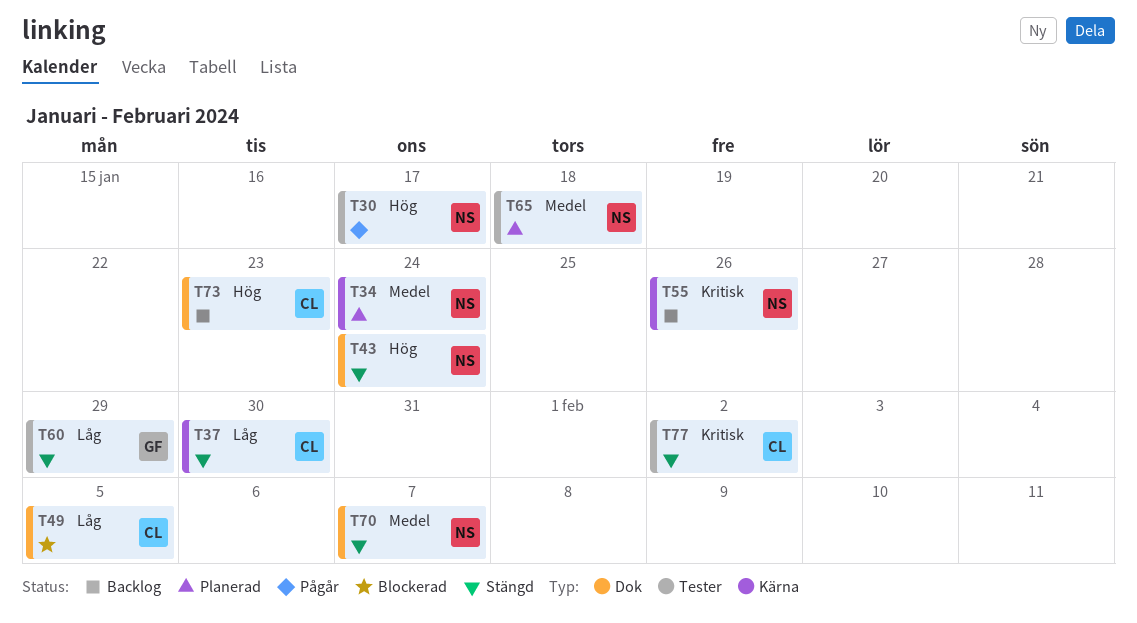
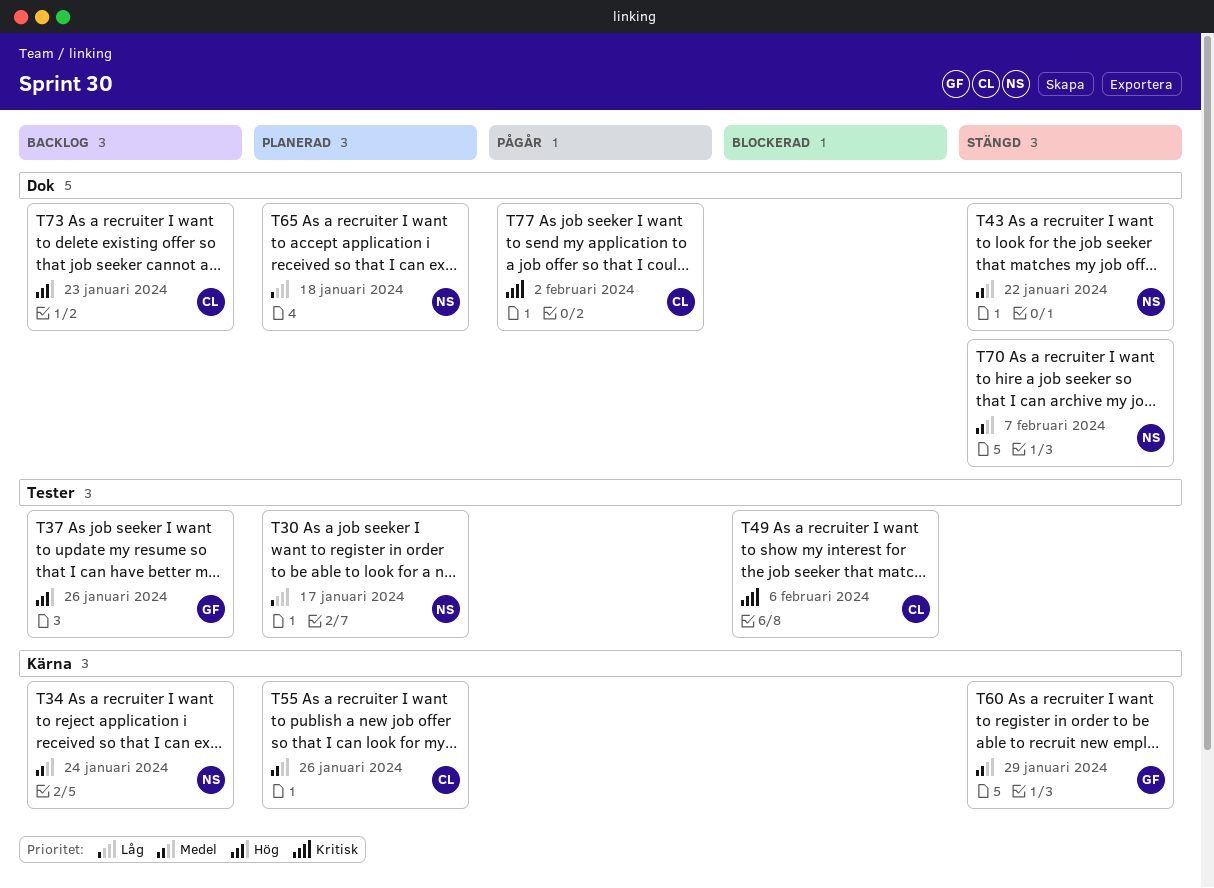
T30, status: Pågår -> Planerad
T30, priority: Hög -> Låg
T34, status: Planerad -> Backlog
T37, status: Stängd -> Backlog
T37, owner: CL -> GF
T37, priority: Låg -> Hög
T37, label: Kärna -> Tester
T37, due: Jan 30 -> Jan 26
T43, priority: Hög -> Medel
T43, due: Jan 24 -> Jan 22
T49, priority: Låg -> Kritisk
T49, label: Dok -> Tester
T49, due: Feb 5 -> Feb 6
T55, status: Backlog -> Planerad
T55, owner: NS -> CL
T55, priority: Kritisk -> Medel
T60, priority: Låg -> Medel
T60, label: Tester -> Kärna
T65, priority: Medel -> Låg
T65, label: Tester -> Dok
T77, status: Stängd -> Pågår
T77, label: Tester -> Dok

